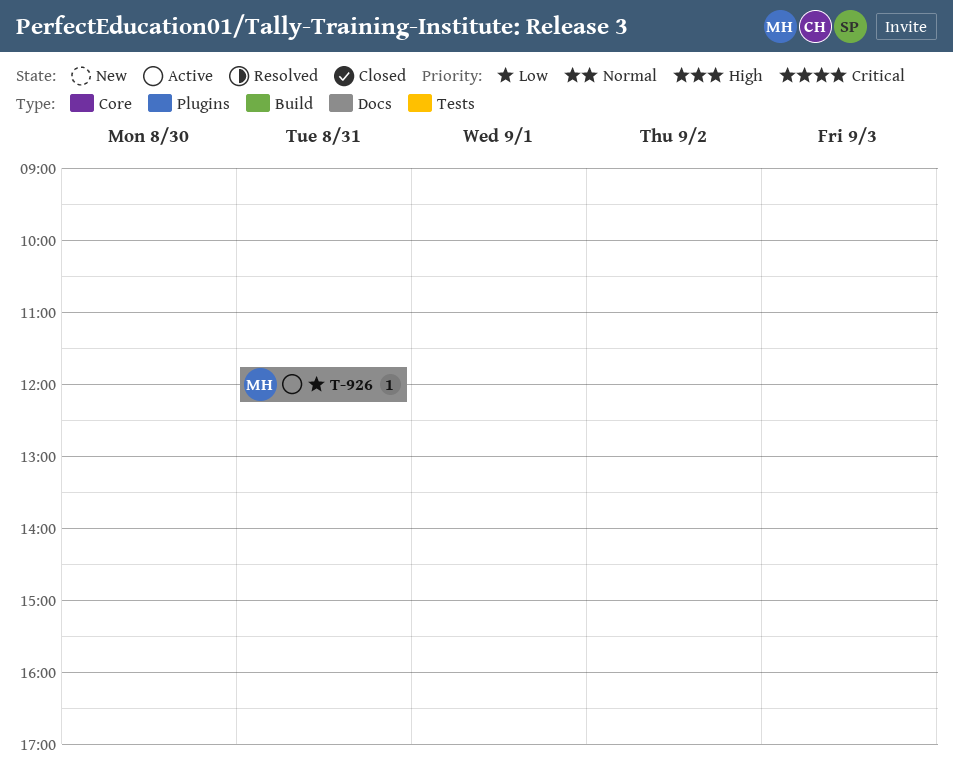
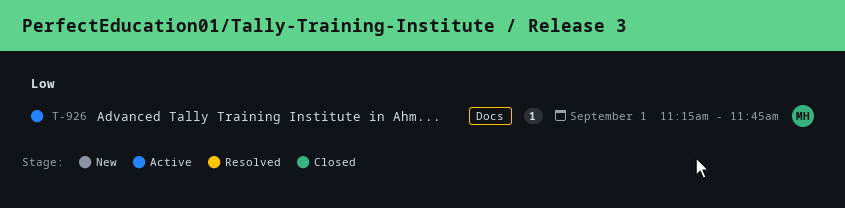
T-926, day: Aug 31 -> Sep 1
T-926, begins: 11:45 -> 11:15
T-926, ends: 12:15 -> 11:45

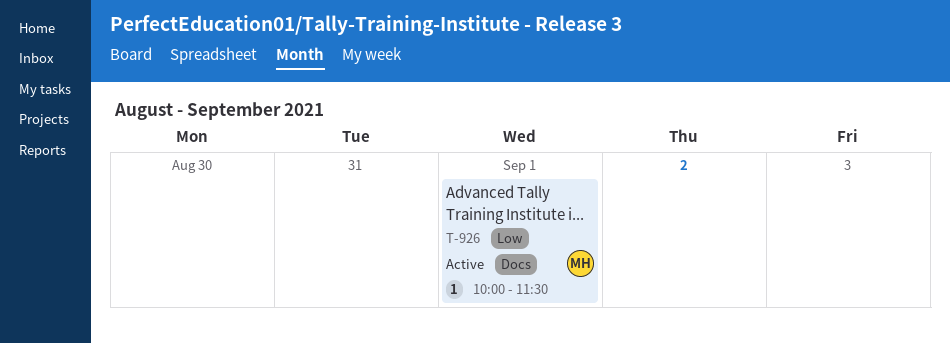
T-926, begins: 11:15 -> 10:00
T-926, ends: 11:45 -> 11:30

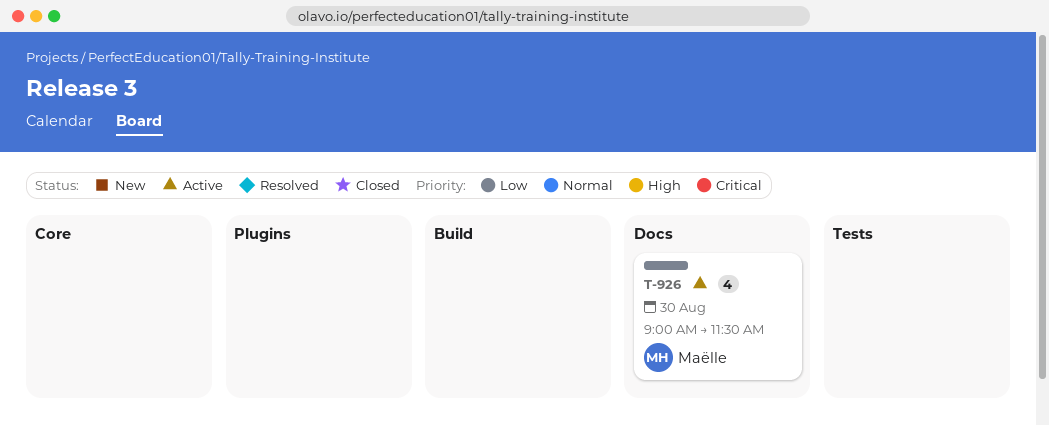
T-926, estimate: 1 -> 4
T-926, day: Sep 1 -> Aug 30
T-926, begins: 10:00 -> 09:00

